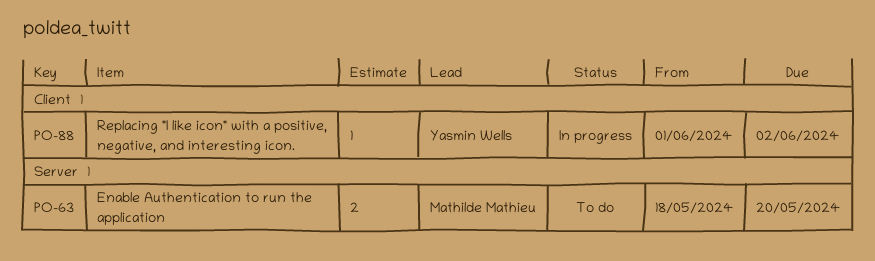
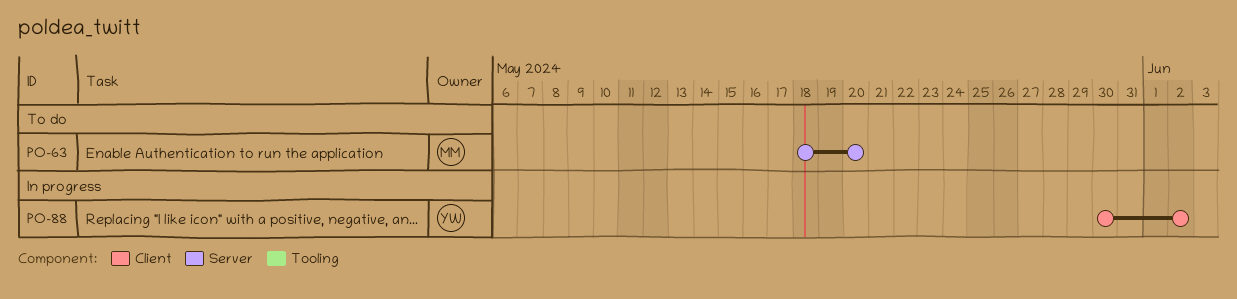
PO-88, start: Jun 1 -> May 30

